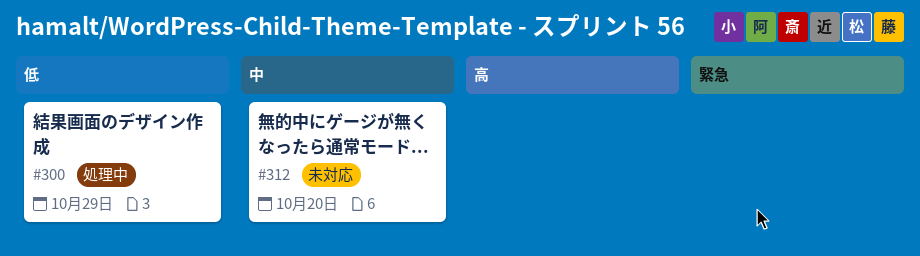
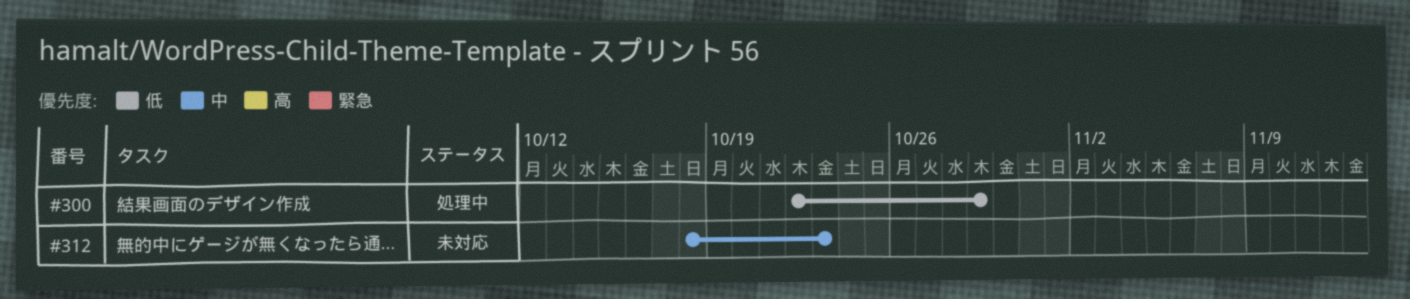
#312, due: Oct 20 -> Oct 23

